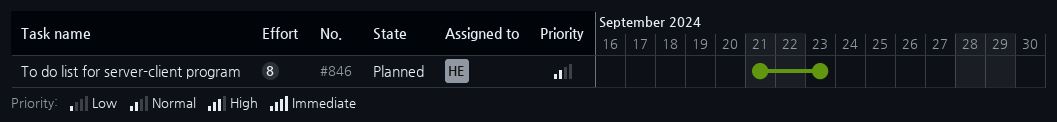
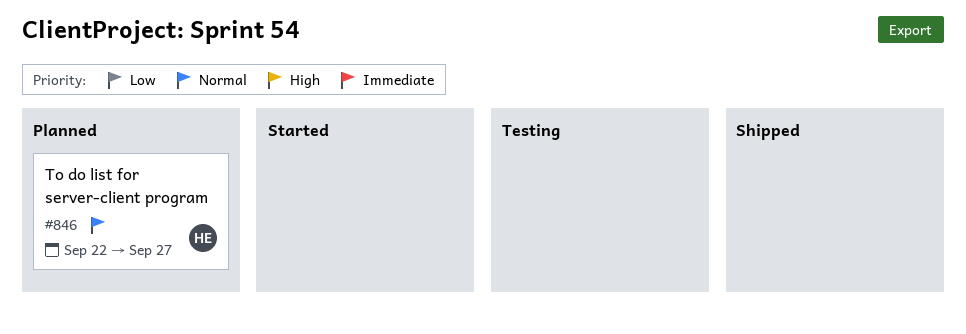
#846, start: Sep 21 -> Sep 22
#846, due: Sep 23 -> Sep 27

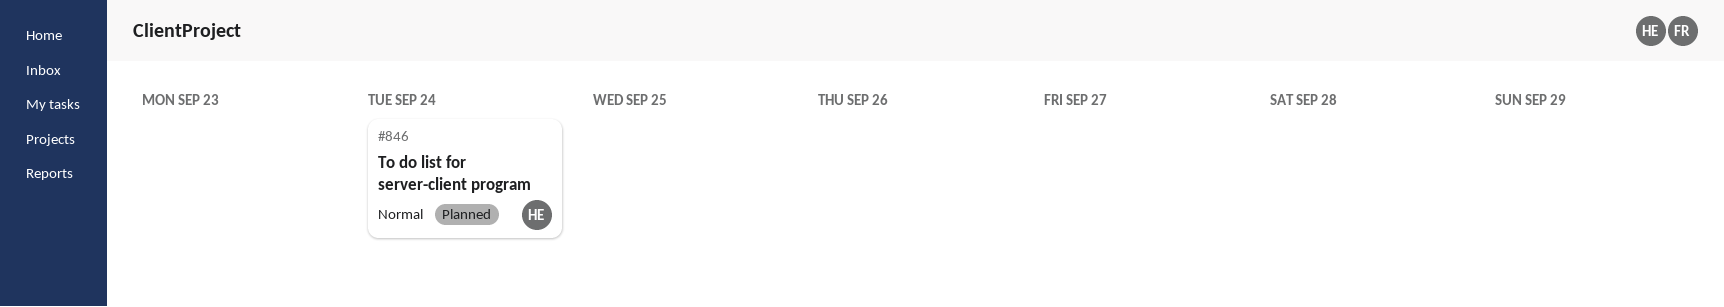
#846, due: Sep 27 -> Sep 24

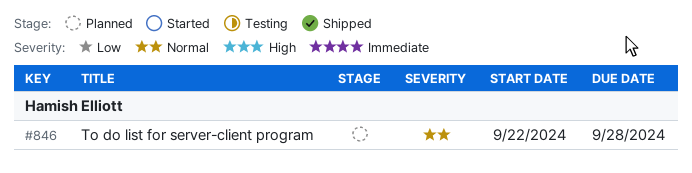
#846, due: Sep 24 -> Sep 28

